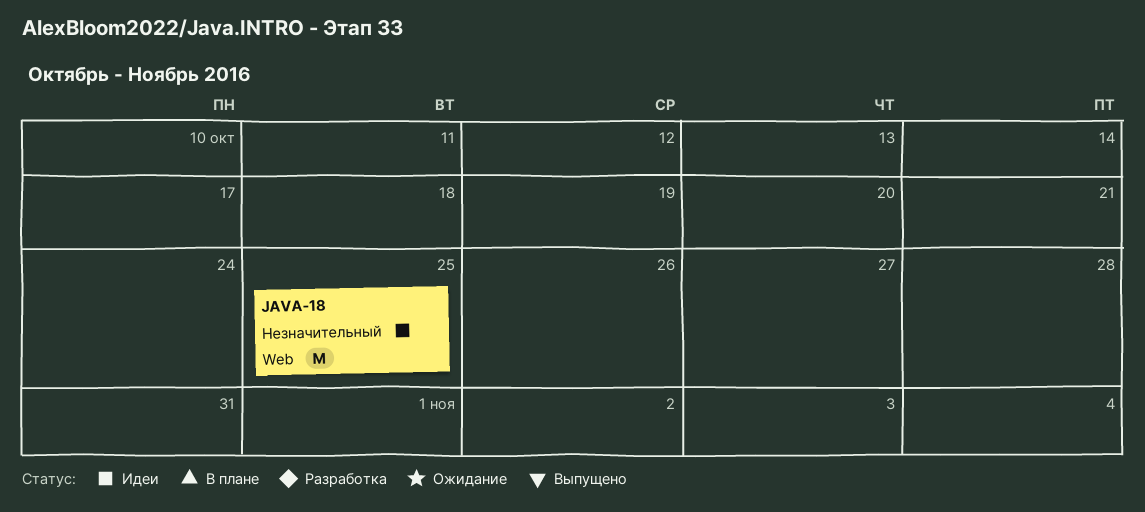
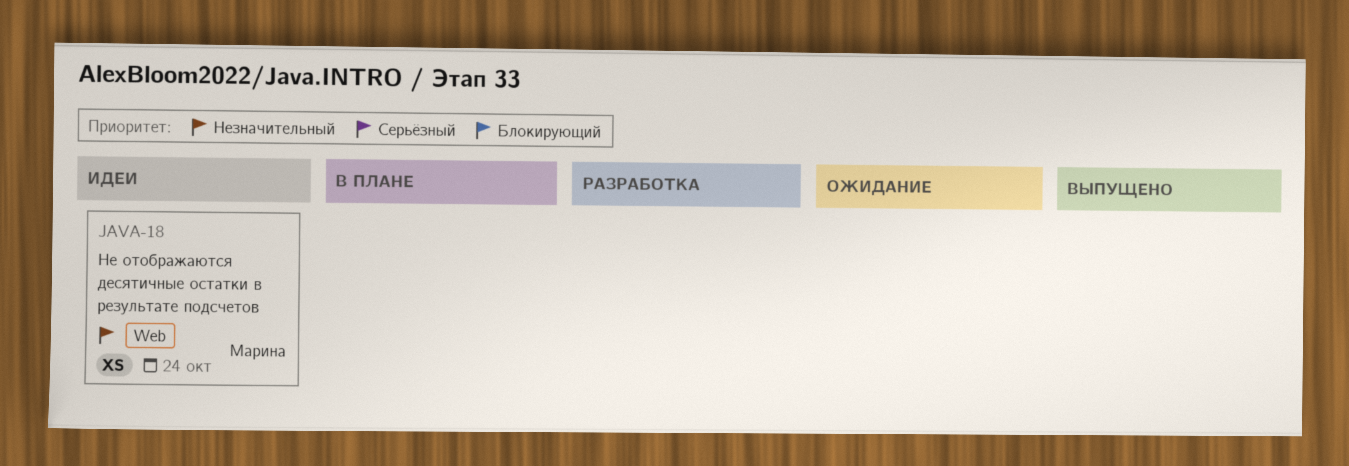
JAVA-18, estimate: M -> XS
JAVA-18, due: Oct 25 -> Oct 24

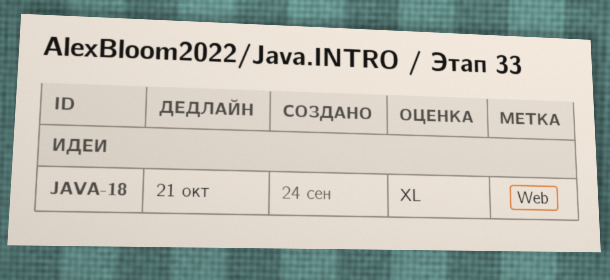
JAVA-18, estimate: XS -> XL
JAVA-18, due: Oct 24 -> Oct 21

